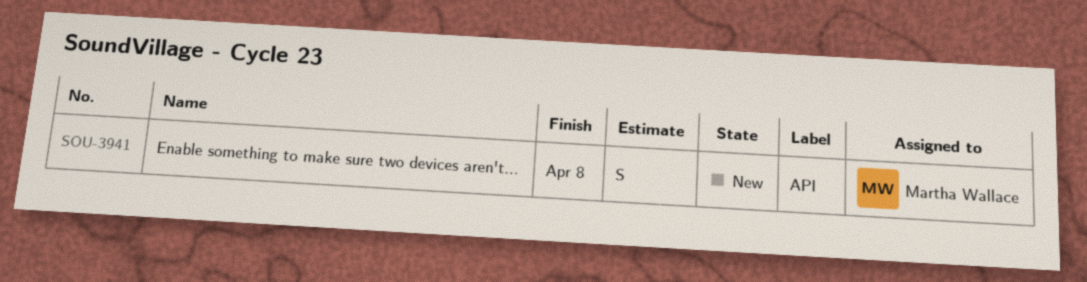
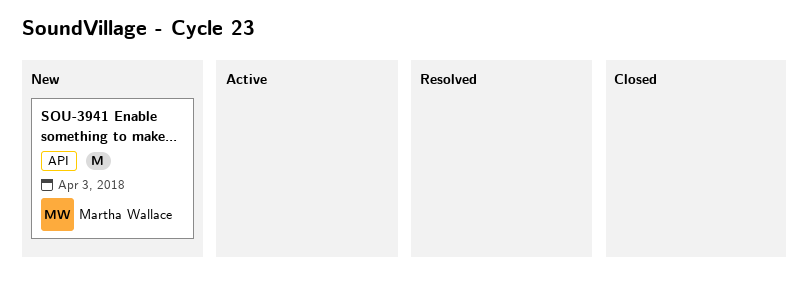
SOU-3941, estimate: S -> M
SOU-3941, due: Apr 8 -> Apr 3

